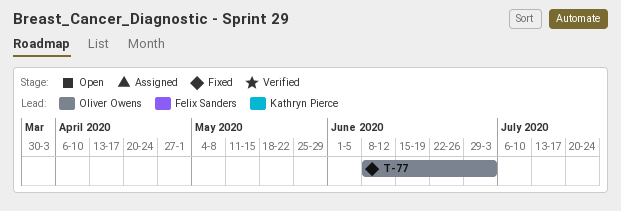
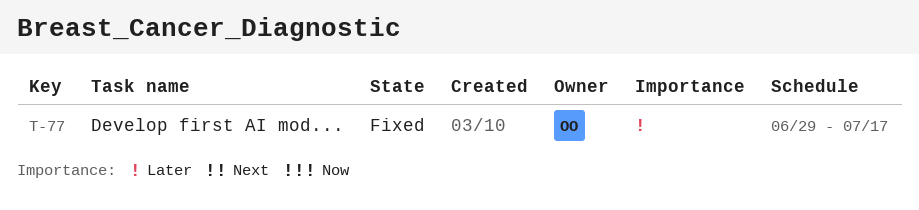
T-77, start: Jun 8 -> Jun 29
T-77, due: Jul 3 -> Jul 17

